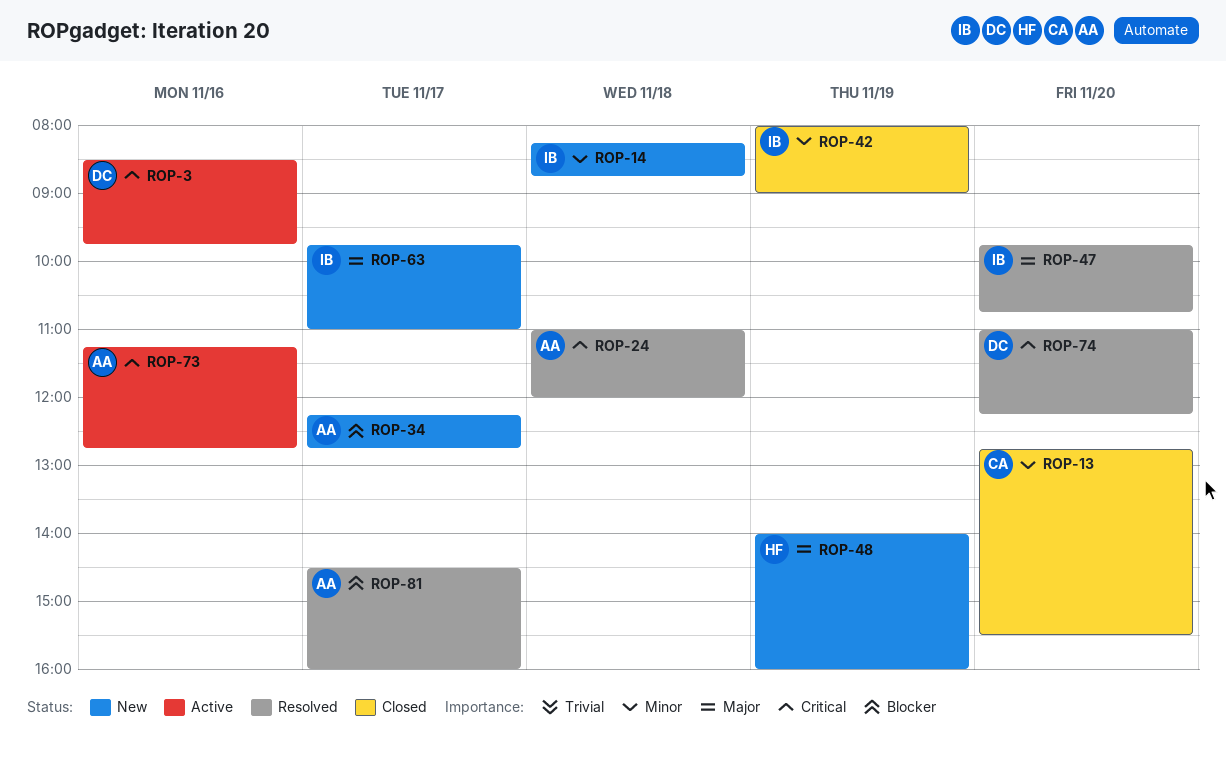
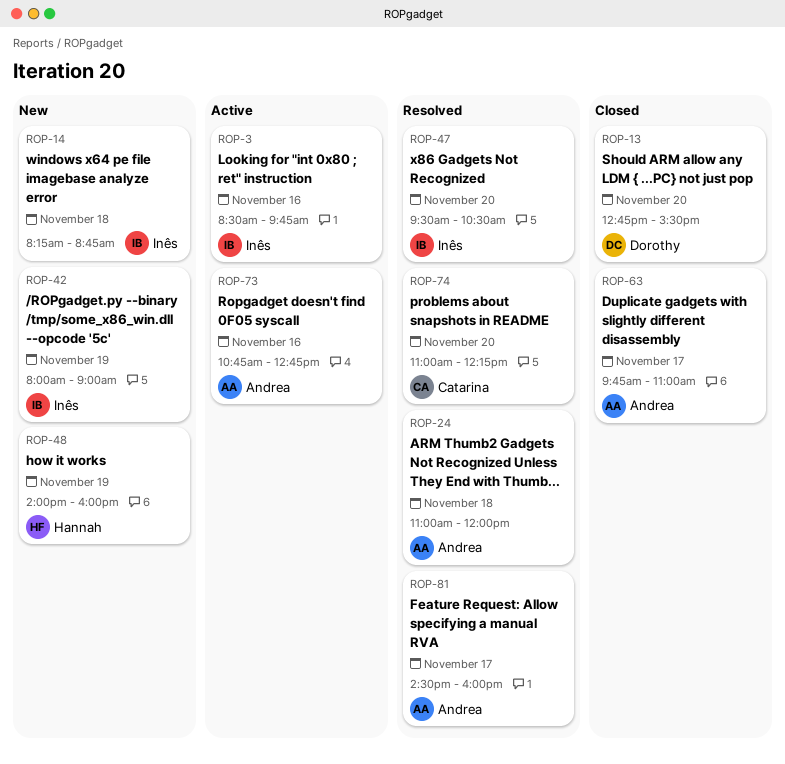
ROP-3, owner: Dorothy -> Inês
ROP-13, owner: Catarina -> Dorothy
ROP-34: present -> none
ROP-42, status: Closed -> New
ROP-47, begins: 09:45 -> 09:30
ROP-47, ends: 10:45 -> 10:30
ROP-63, status: New -> Closed
ROP-63, owner: Inês -> Andrea
ROP-73, begins: 11:15 -> 10:45
ROP-74, owner: Dorothy -> Catarina

